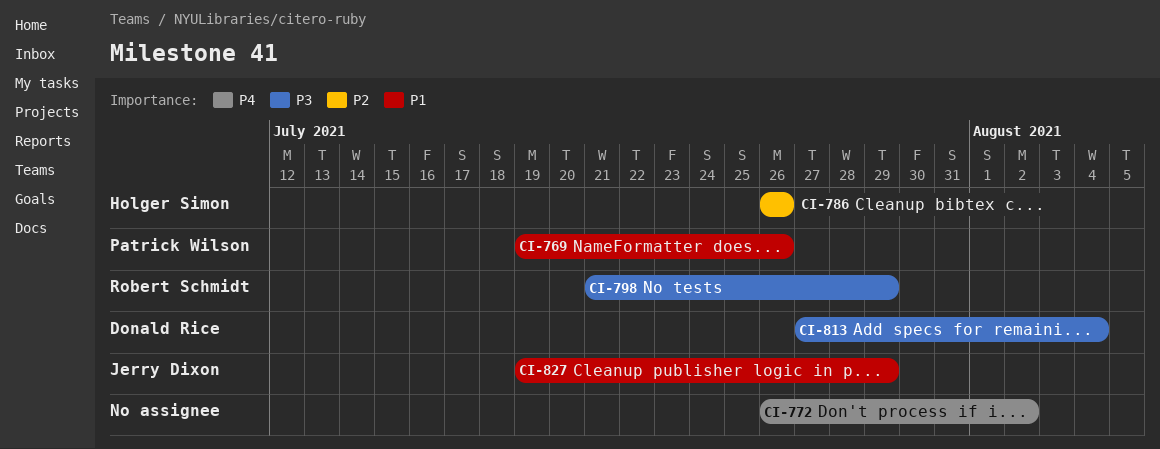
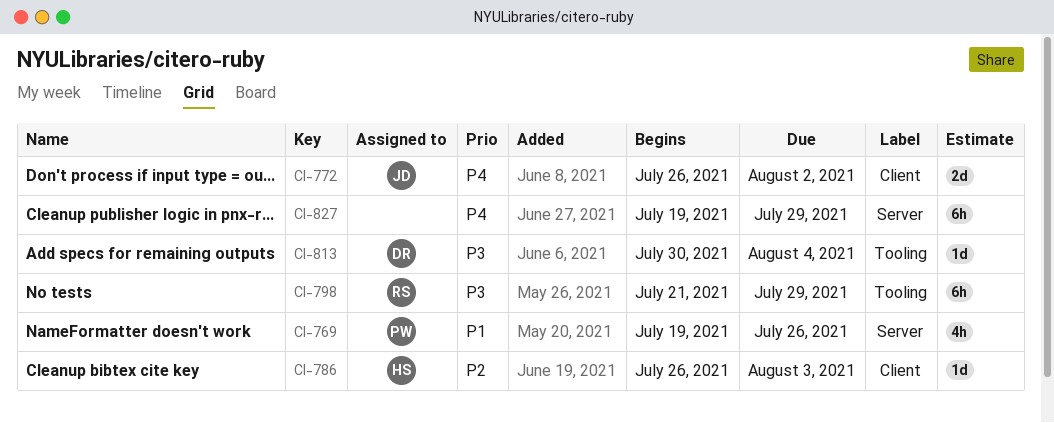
CI-772, owner: none -> Jerry Dixon
CI-786, due: Jul 26 -> Aug 3
CI-813, start: Jul 27 -> Jul 30
CI-827, owner: Jerry Dixon -> none
CI-827, priority: P1 -> P4

